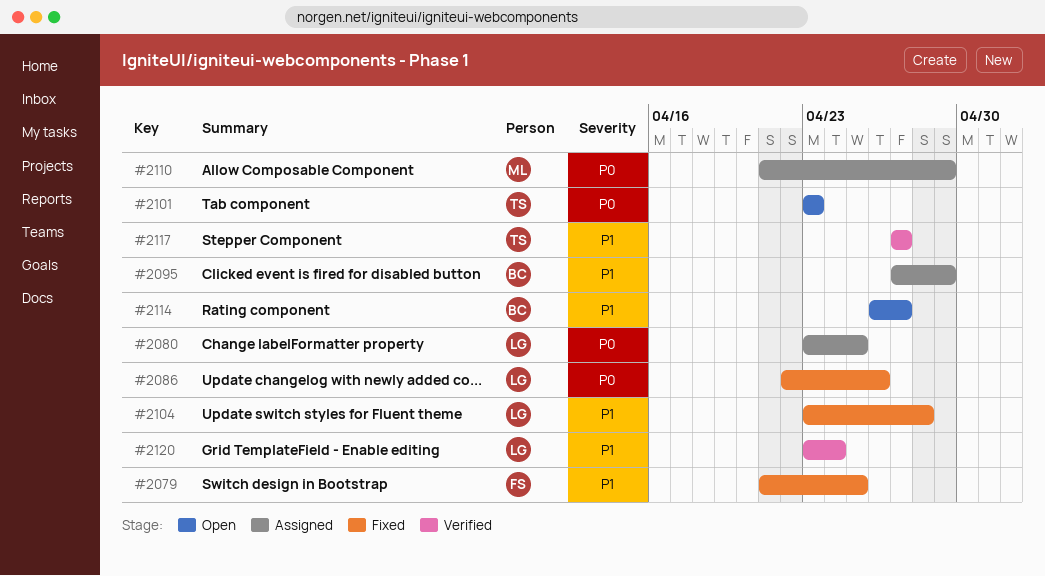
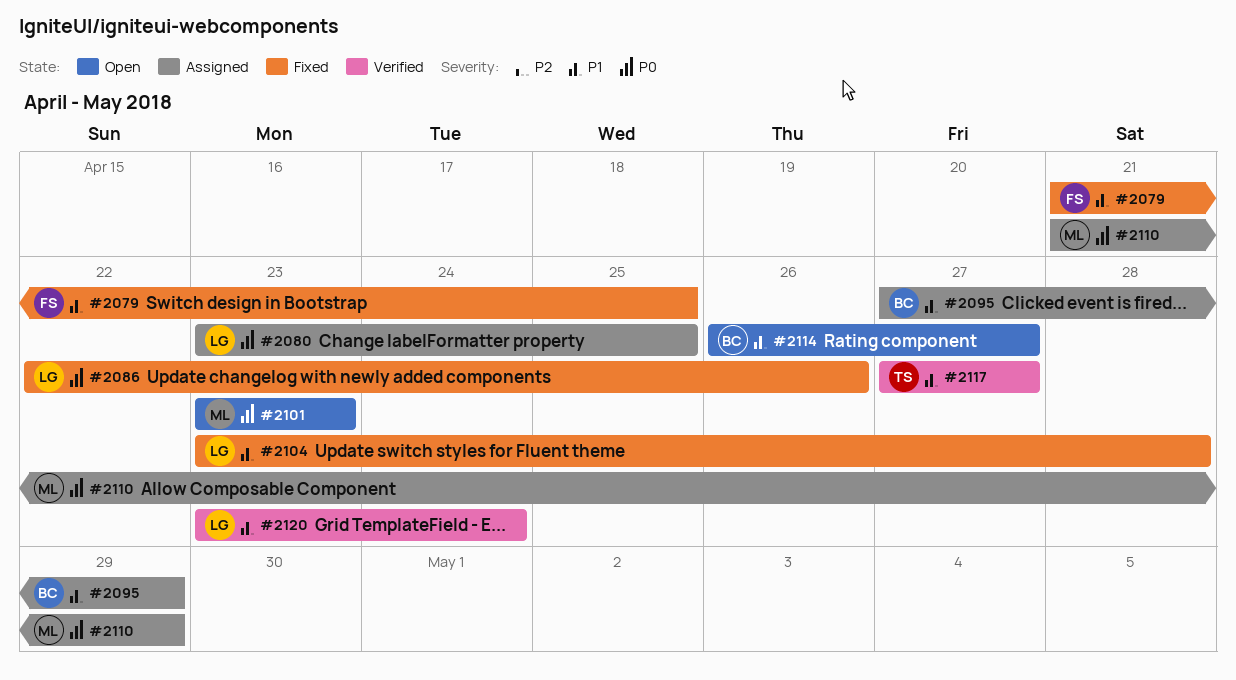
#2101, owner: TS -> ML

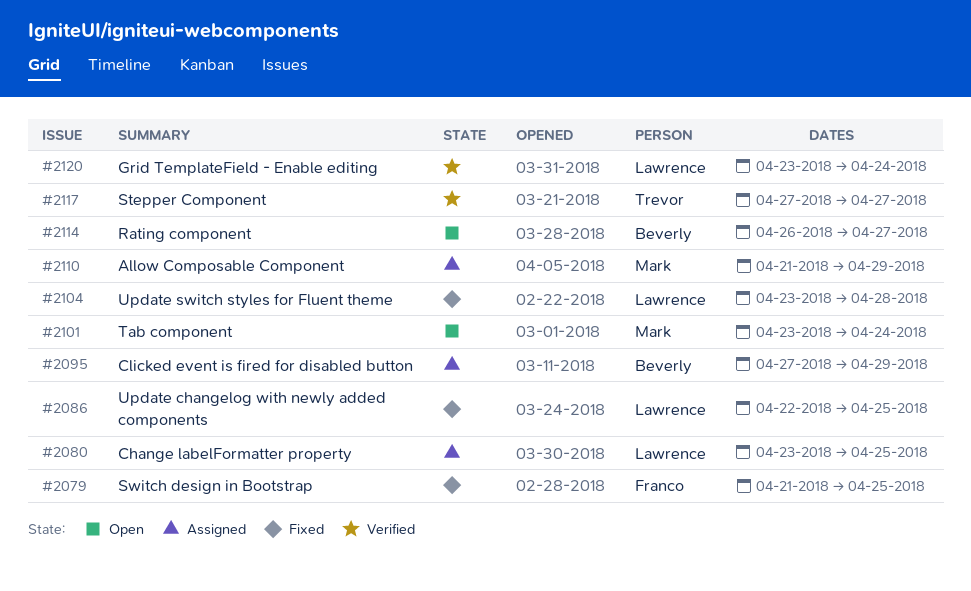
#2086, due: Apr 26 -> Apr 25
#2101, due: Apr 23 -> Apr 24

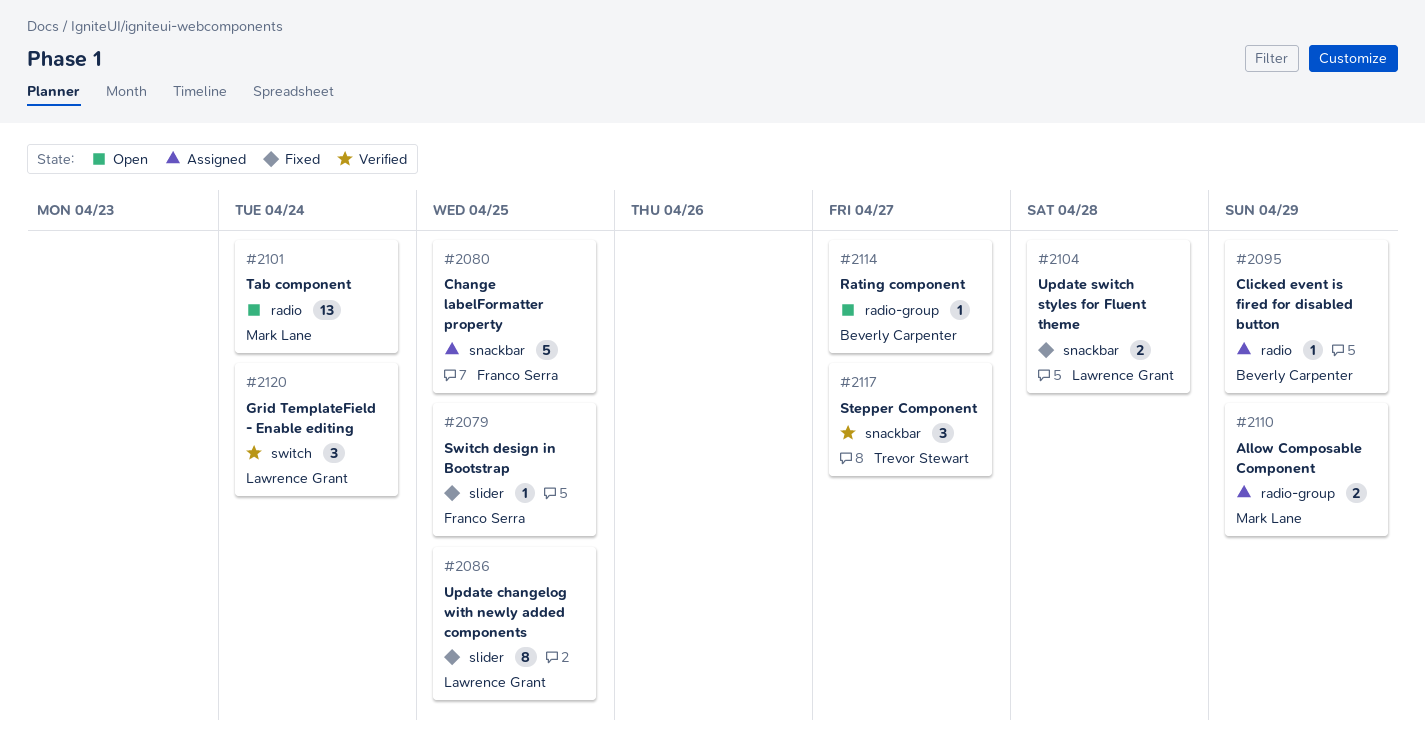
#2080, owner: Lawrence Grant -> Franco Serra

